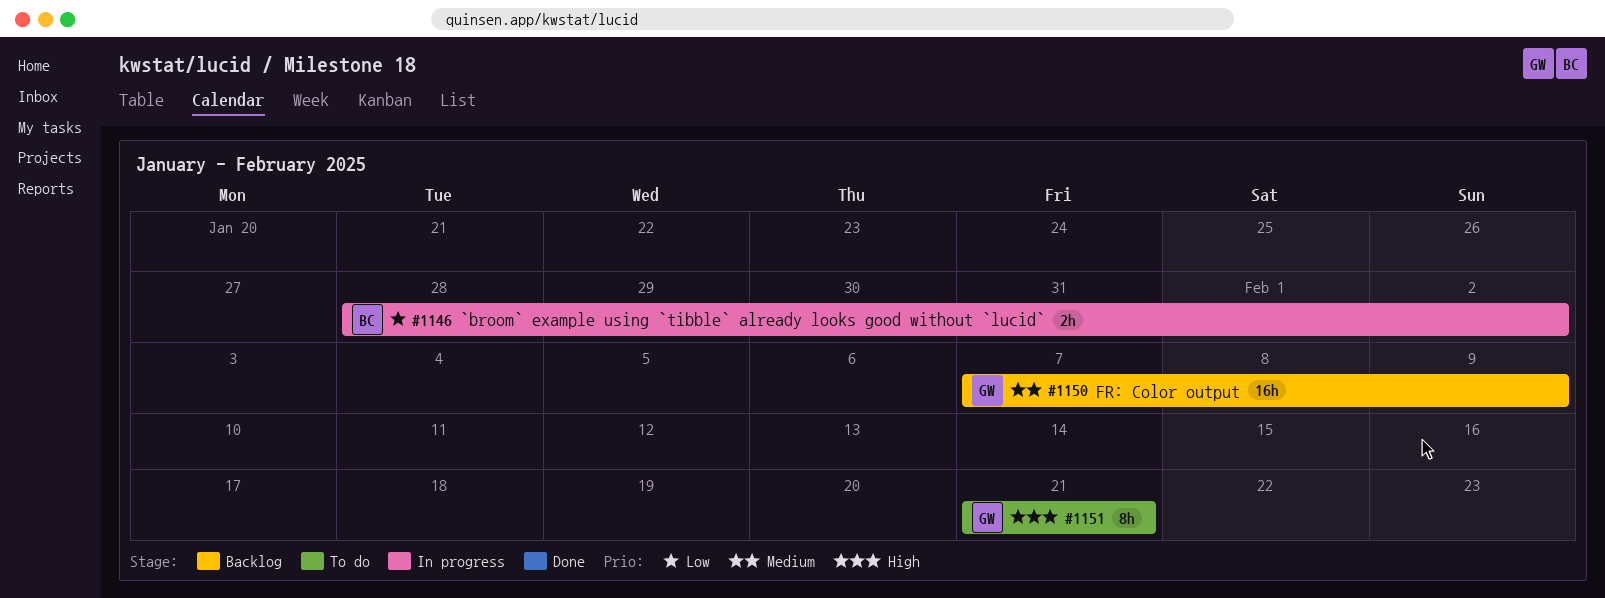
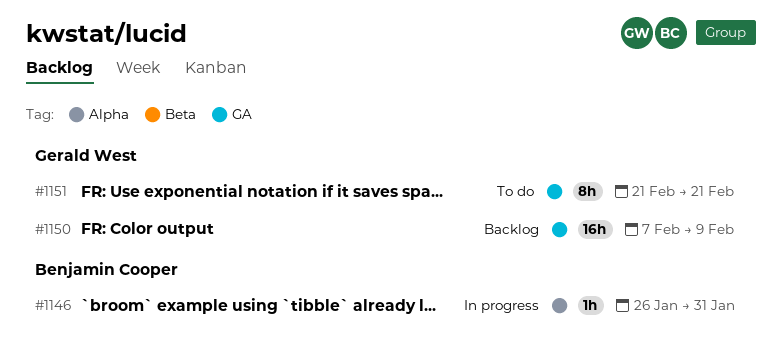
#1146, estimate: 2h -> 1h
#1146, start: Jan 28 -> Jan 26
#1146, due: Feb 2 -> Jan 31

